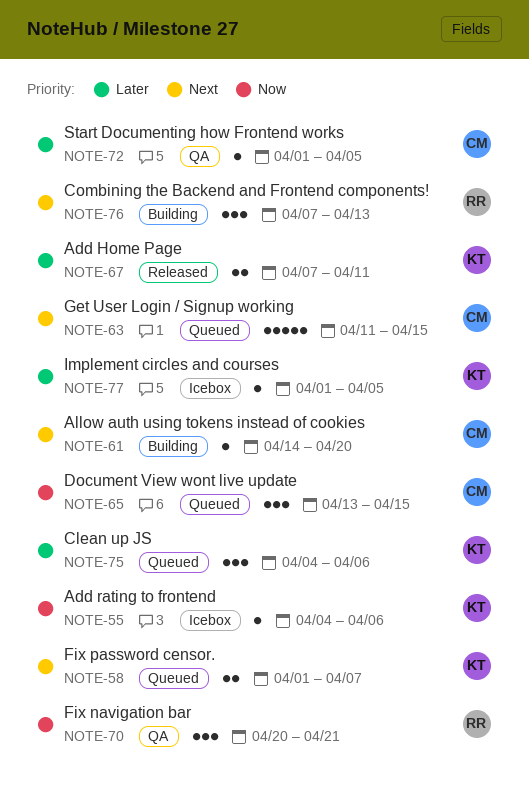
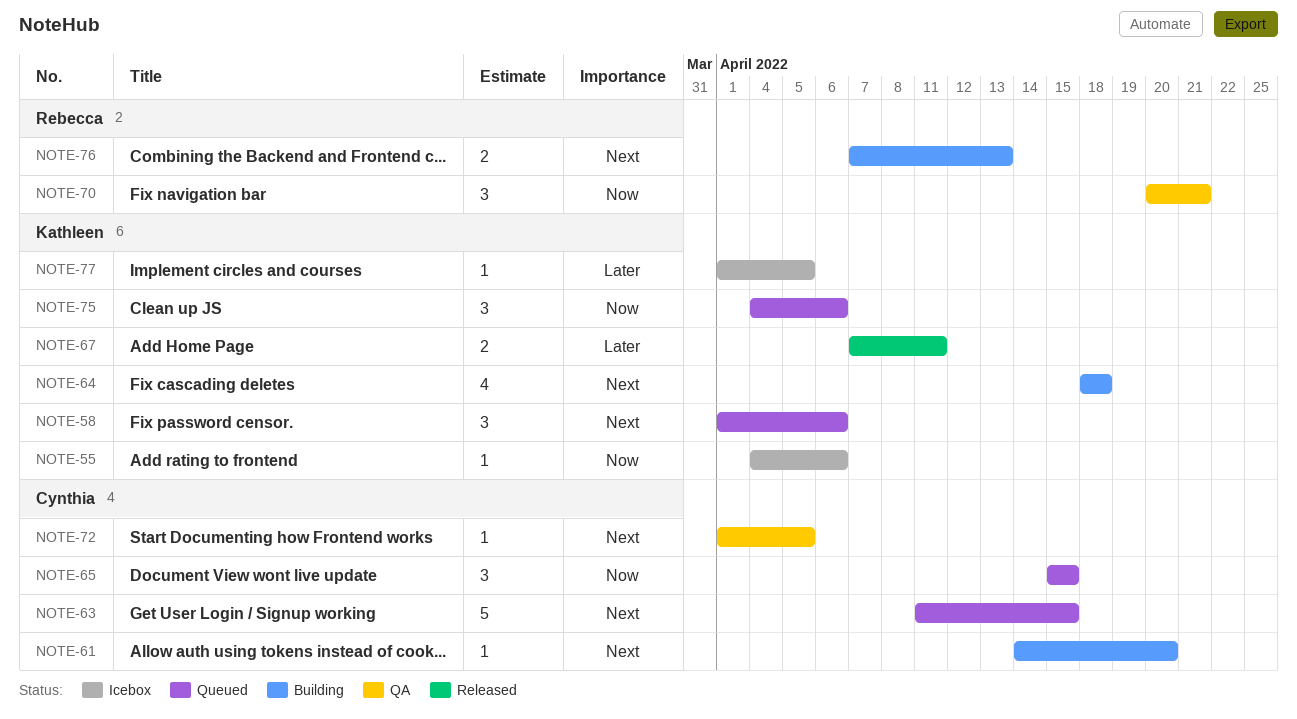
NOTE-58, estimate: 2 -> 3
NOTE-58, due: Apr 7 -> Apr 6
NOTE-64: none -> present
NOTE-65, start: Apr 13 -> Apr 15
NOTE-72, priority: Later -> Next
NOTE-75, priority: Later -> Now
NOTE-76, estimate: 3 -> 2

